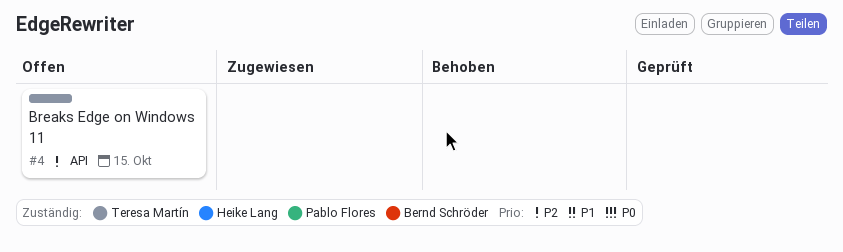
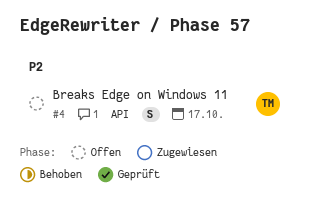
#4, due: Oct 15 -> Oct 17

